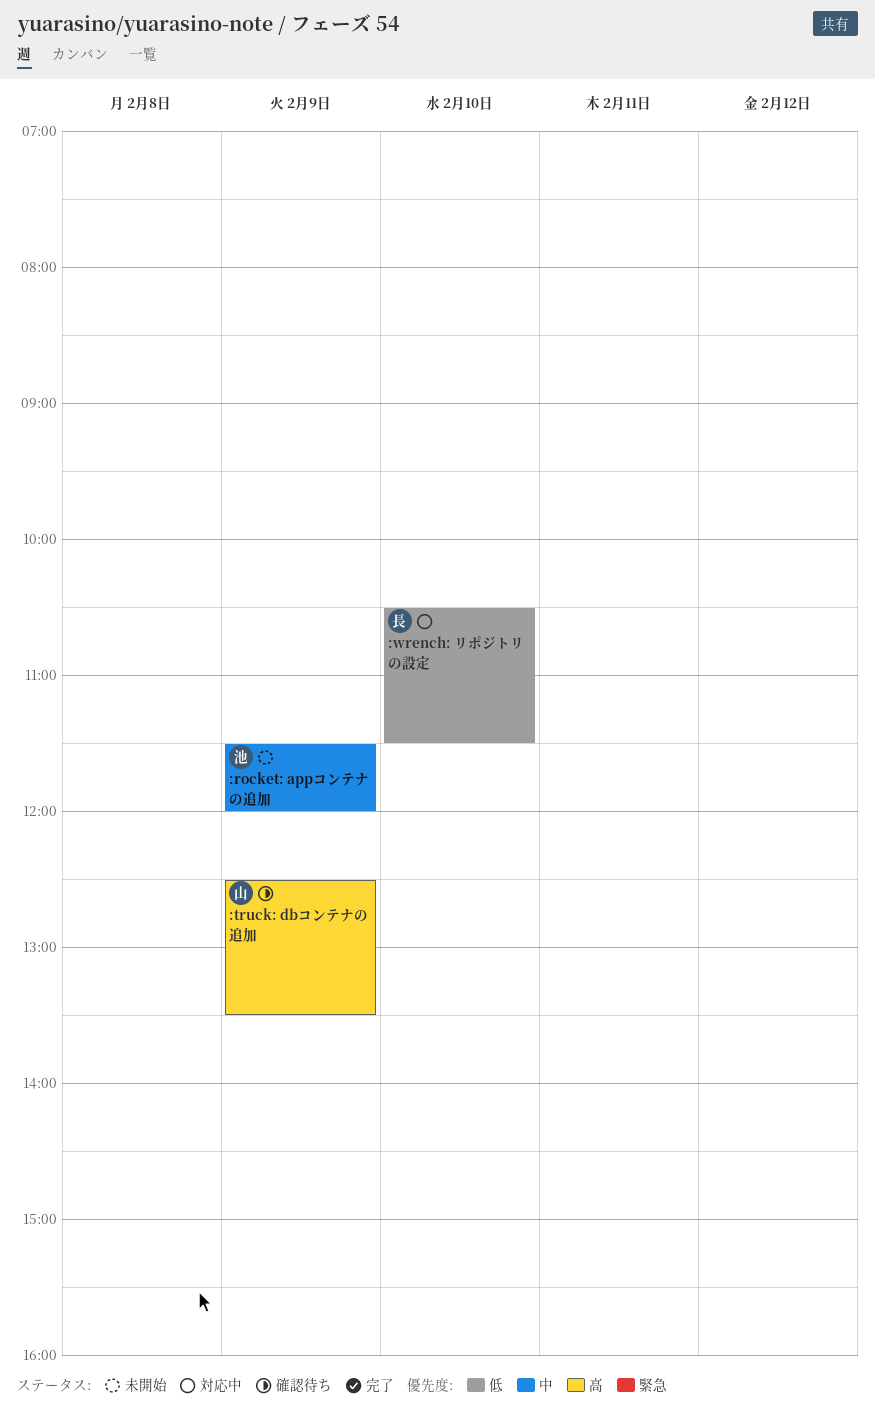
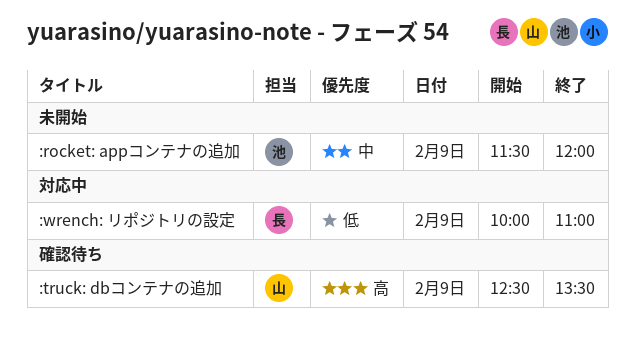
:wrench: リポジトリの設定, day: Feb 10 -> Feb 9
:wrench: リポジトリの設定, begins: 10:30 -> 10:00
:wrench: リポジトリの設定, ends: 11:30 -> 11:00

